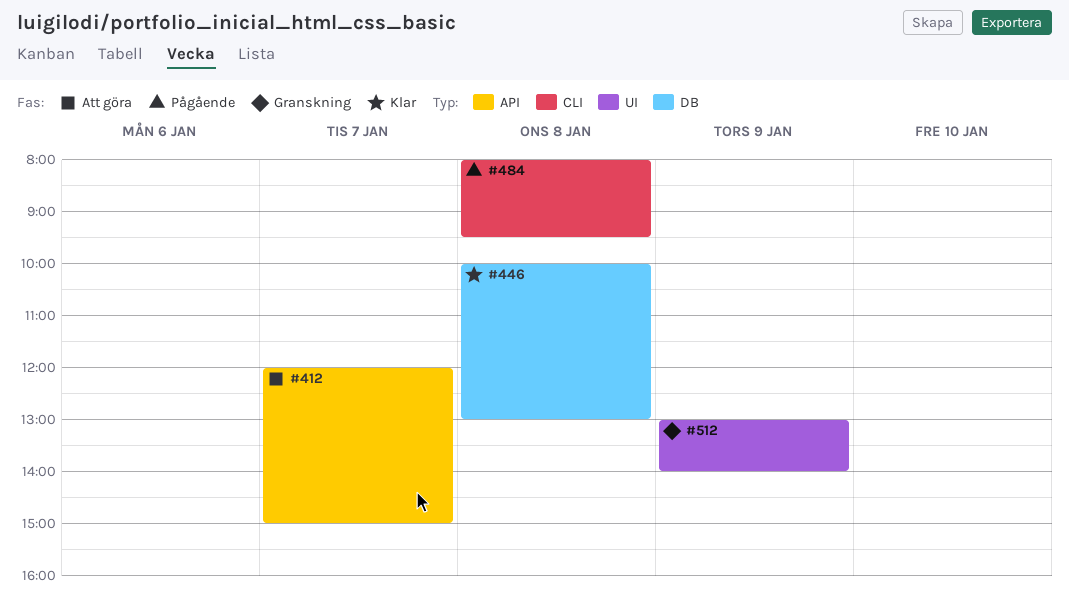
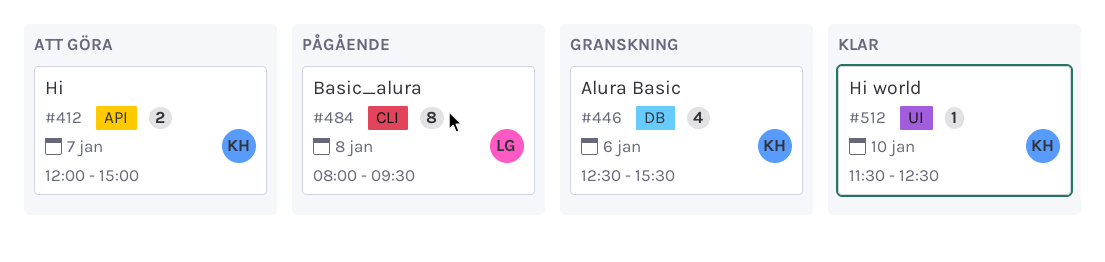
#446, status: Klar -> Granskning
#446, day: Jan 8 -> Jan 6
#446, begins: 10:00 -> 12:30
#446, ends: 13:00 -> 15:30
#512, status: Granskning -> Klar
#512, day: Jan 9 -> Jan 10
#512, begins: 13:00 -> 11:30
#512, ends: 14:00 -> 12:30

